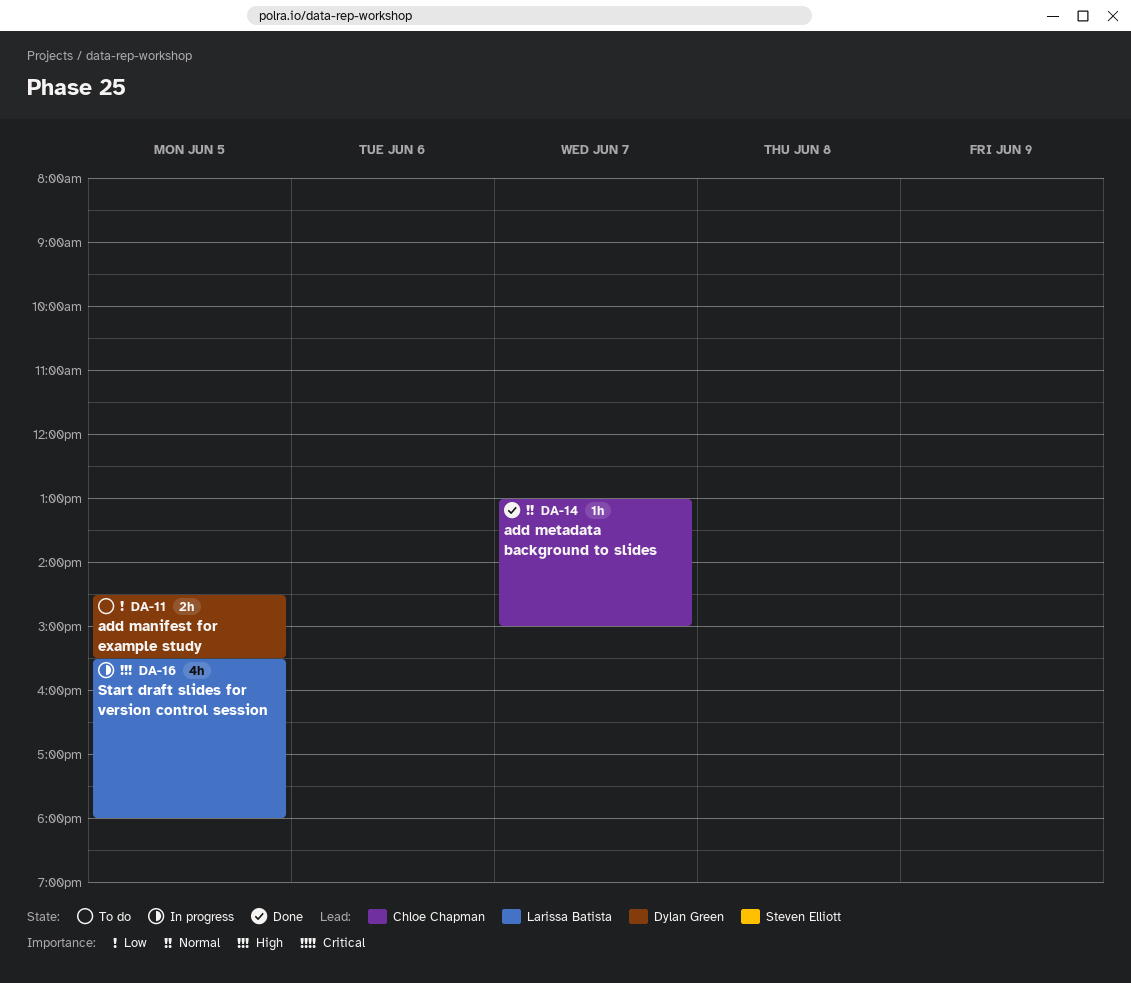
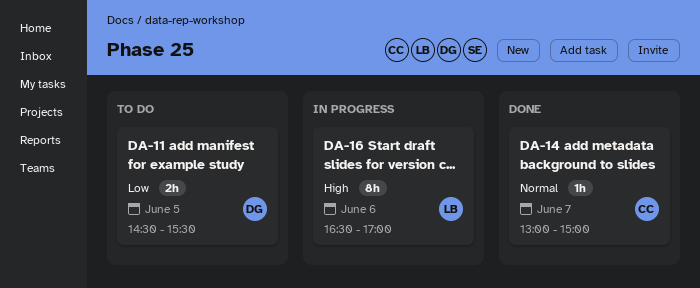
DA-16, estimate: 4h -> 8h
DA-16, day: Jun 5 -> Jun 6
DA-16, begins: 15:30 -> 16:30
DA-16, ends: 18:00 -> 17:00

